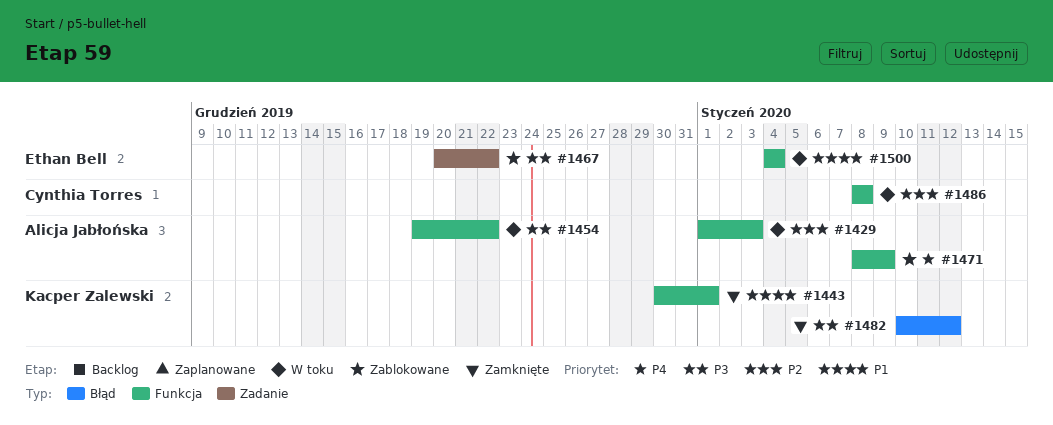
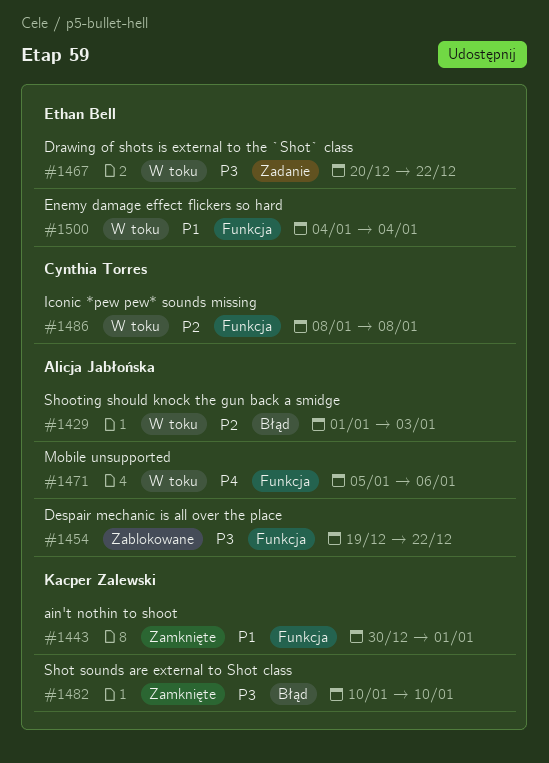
#1429, label: Funkcja -> Błąd
#1454, status: W toku -> Zablokowane
#1467, status: Zablokowane -> W toku
#1471, status: Zablokowane -> W toku
#1471, start: Jan 8 -> Jan 5
#1471, due: Jan 9 -> Jan 6
#1482, due: Jan 12 -> Jan 10

